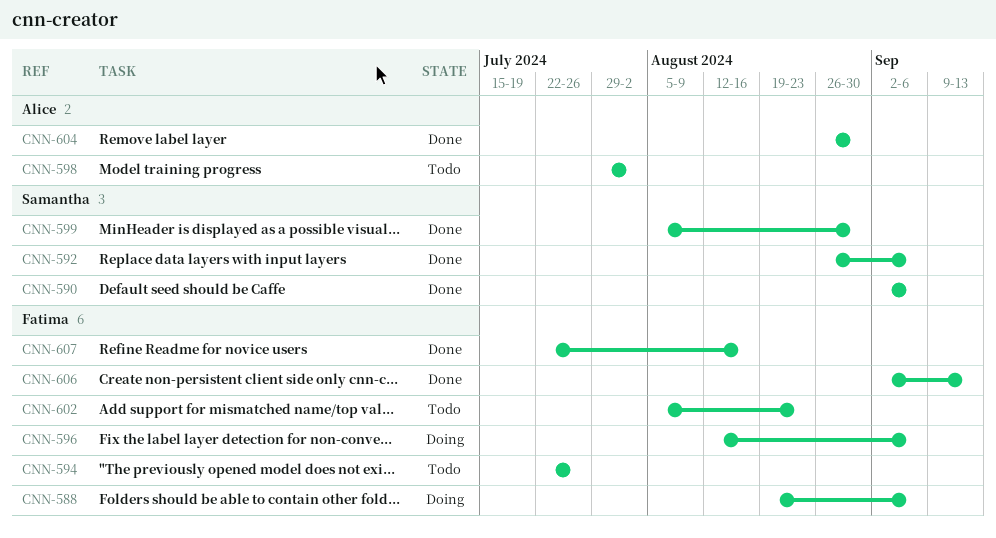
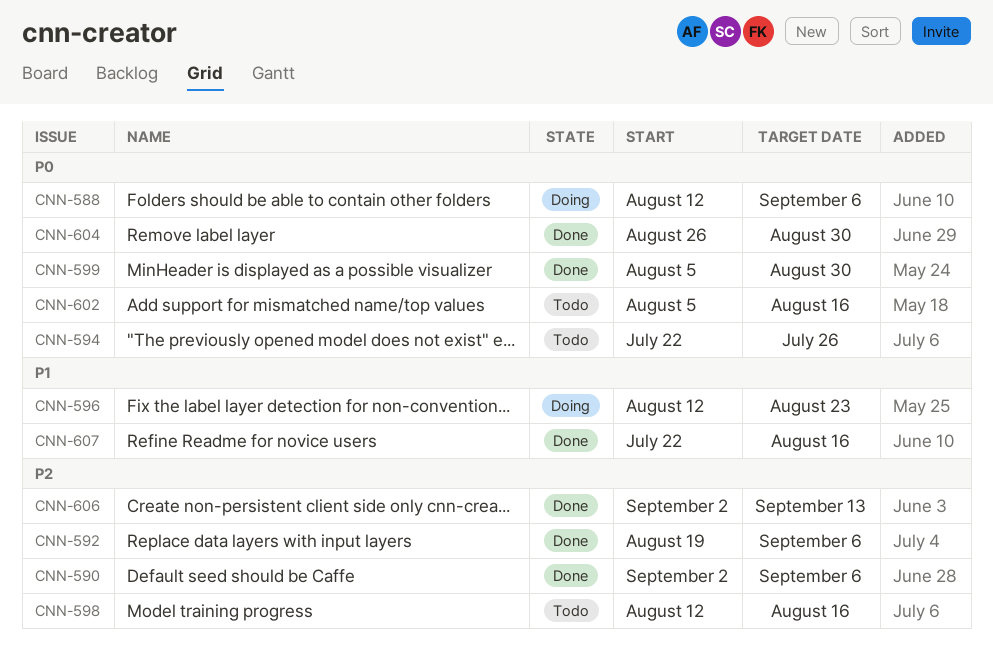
CNN-588, start: Aug 19 -> Aug 12
CNN-592, start: Aug 26 -> Aug 19
CNN-596, due: Sep 6 -> Aug 23
CNN-598, start: Jul 29 -> Aug 12
CNN-598, due: Aug 2 -> Aug 16
CNN-602, due: Aug 23 -> Aug 16

